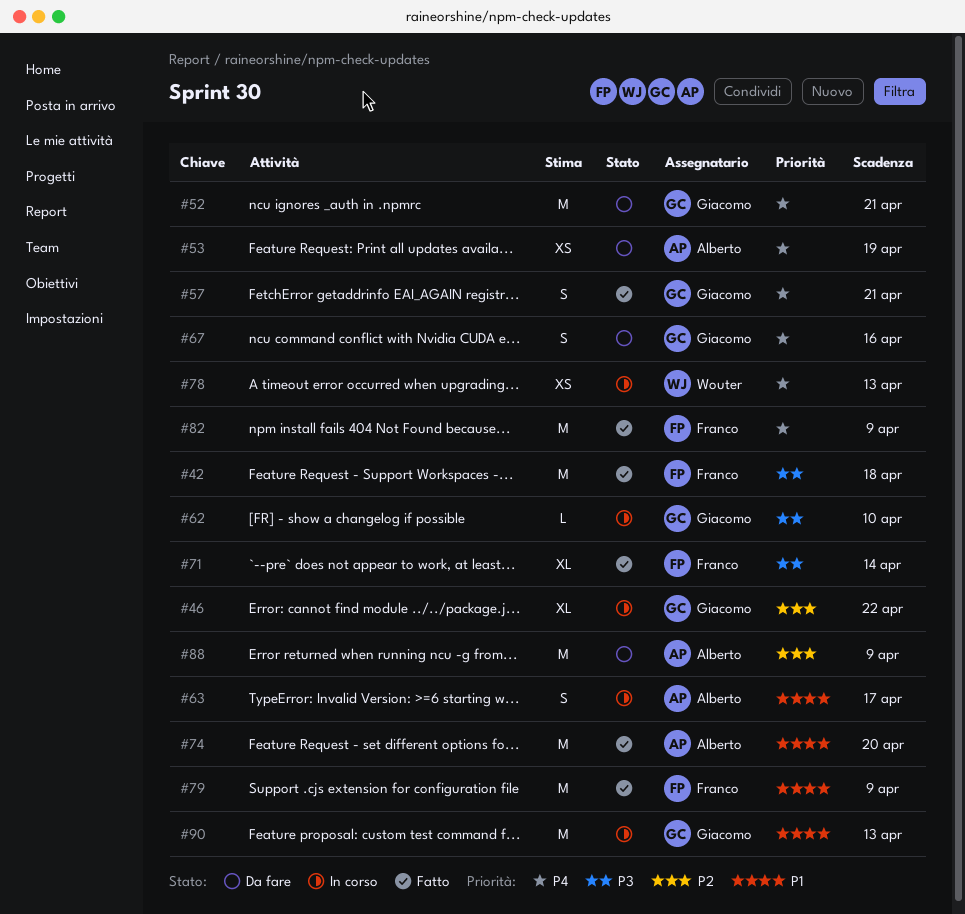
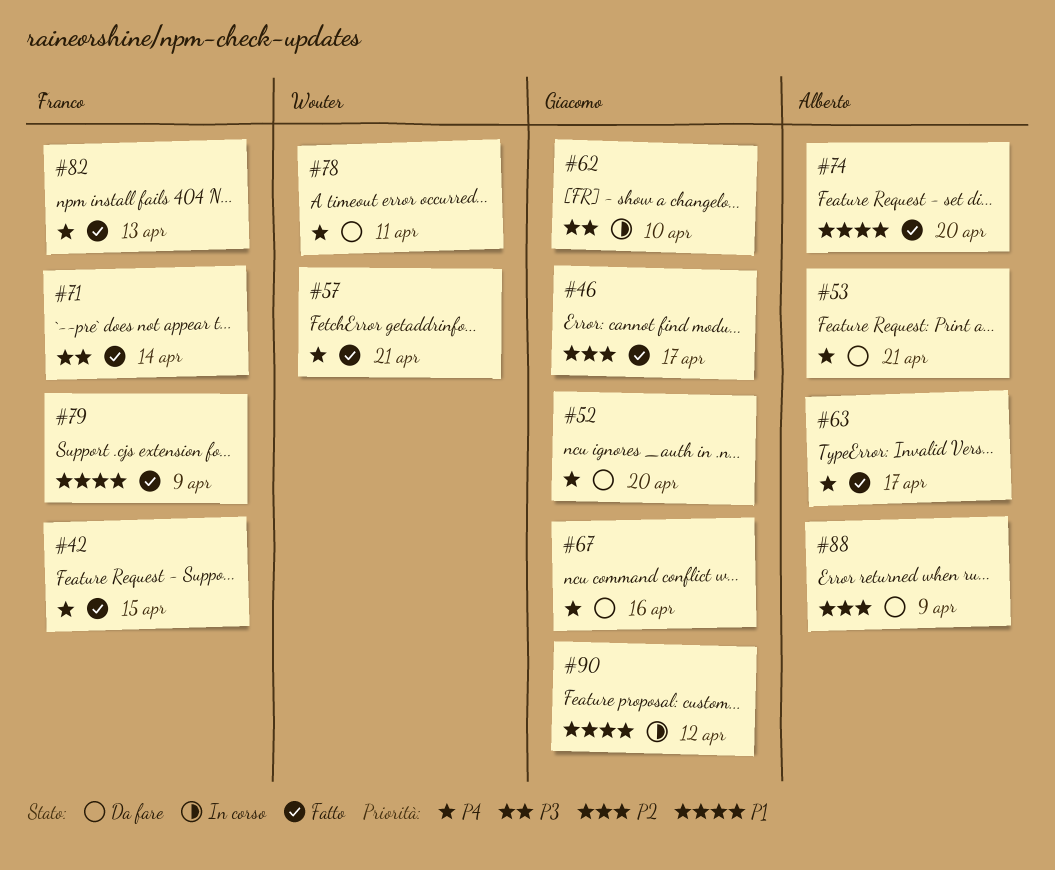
#42, priority: P3 -> P4
#42, due: Apr 18 -> Apr 15
#46, status: In corso -> Fatto
#46, due: Apr 22 -> Apr 17
#52, due: Apr 21 -> Apr 20
#53, due: Apr 19 -> Apr 21
#57, owner: Giacomo -> Wouter
#63, status: In corso -> Fatto
#63, priority: P1 -> P4
#78, status: In corso -> Da fare
#78, due: Apr 13 -> Apr 11
#82, due: Apr 9 -> Apr 13
#90, due: Apr 13 -> Apr 12

